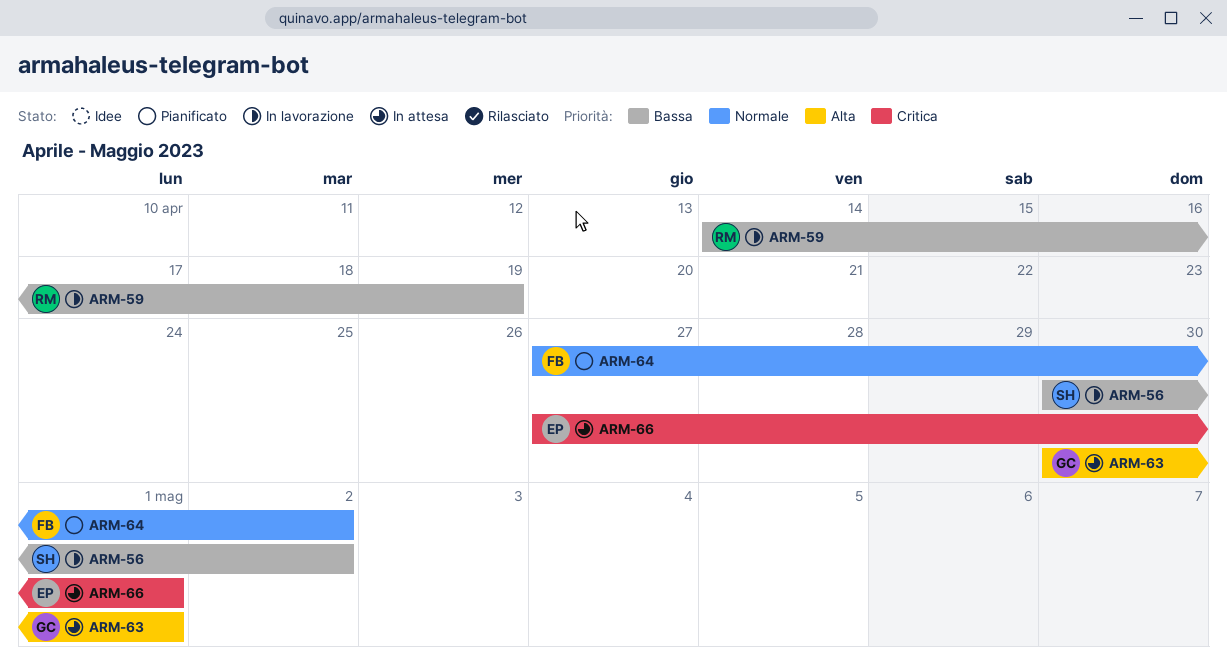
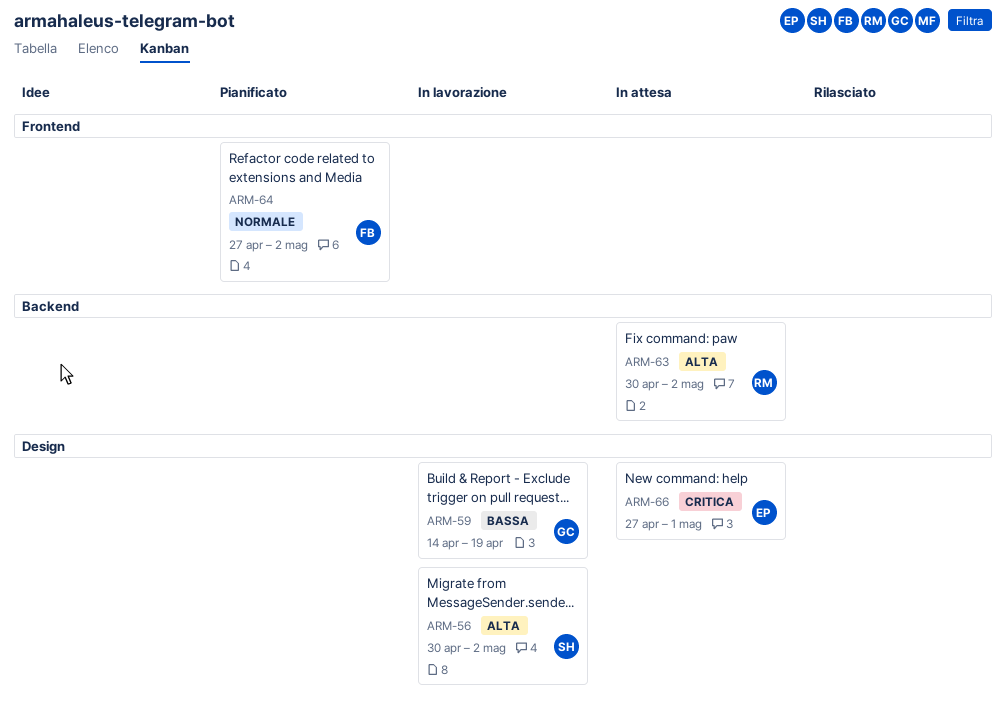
ARM-56, priority: Bassa -> Alta
ARM-59, owner: RM -> GC
ARM-63, owner: GC -> RM
ARM-63, due: May 1 -> May 2

